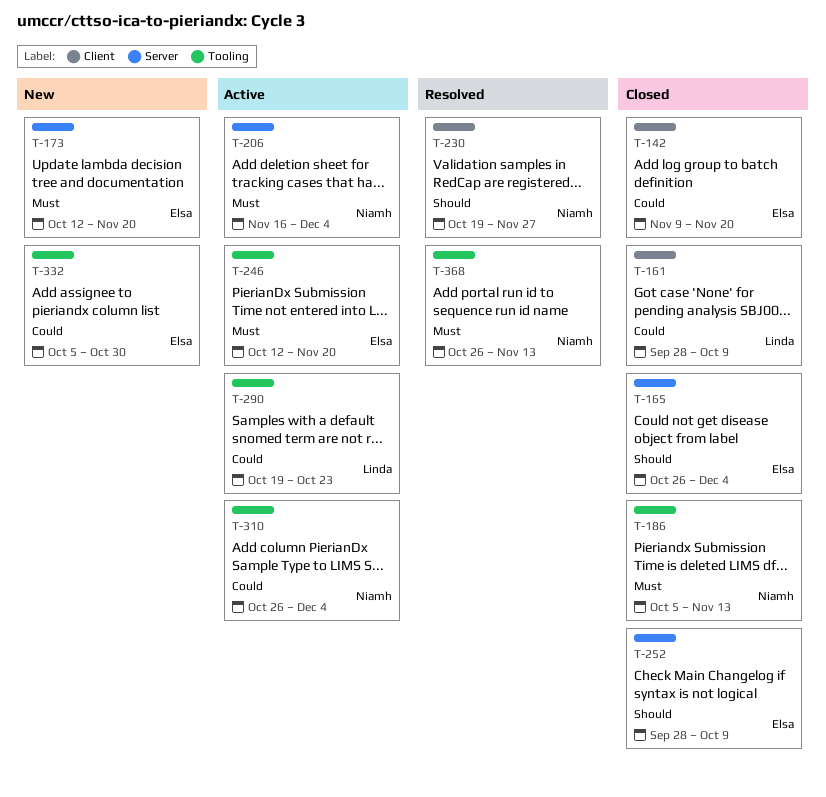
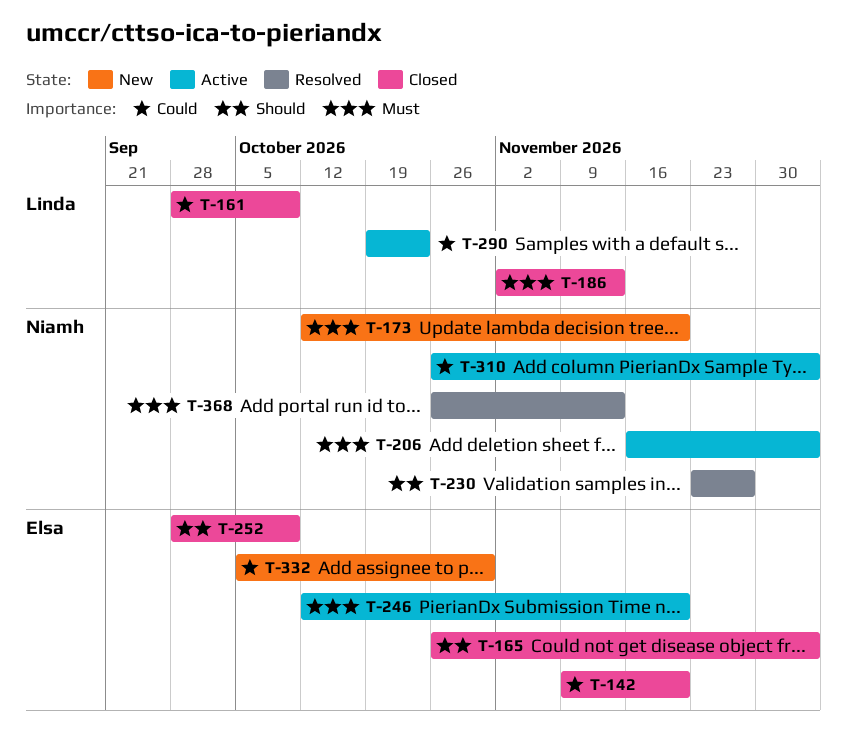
T-173, owner: Elsa -> Niamh
T-186, owner: Niamh -> Linda
T-186, start: Oct 5 -> Nov 2
T-230, start: Oct 19 -> Nov 23

